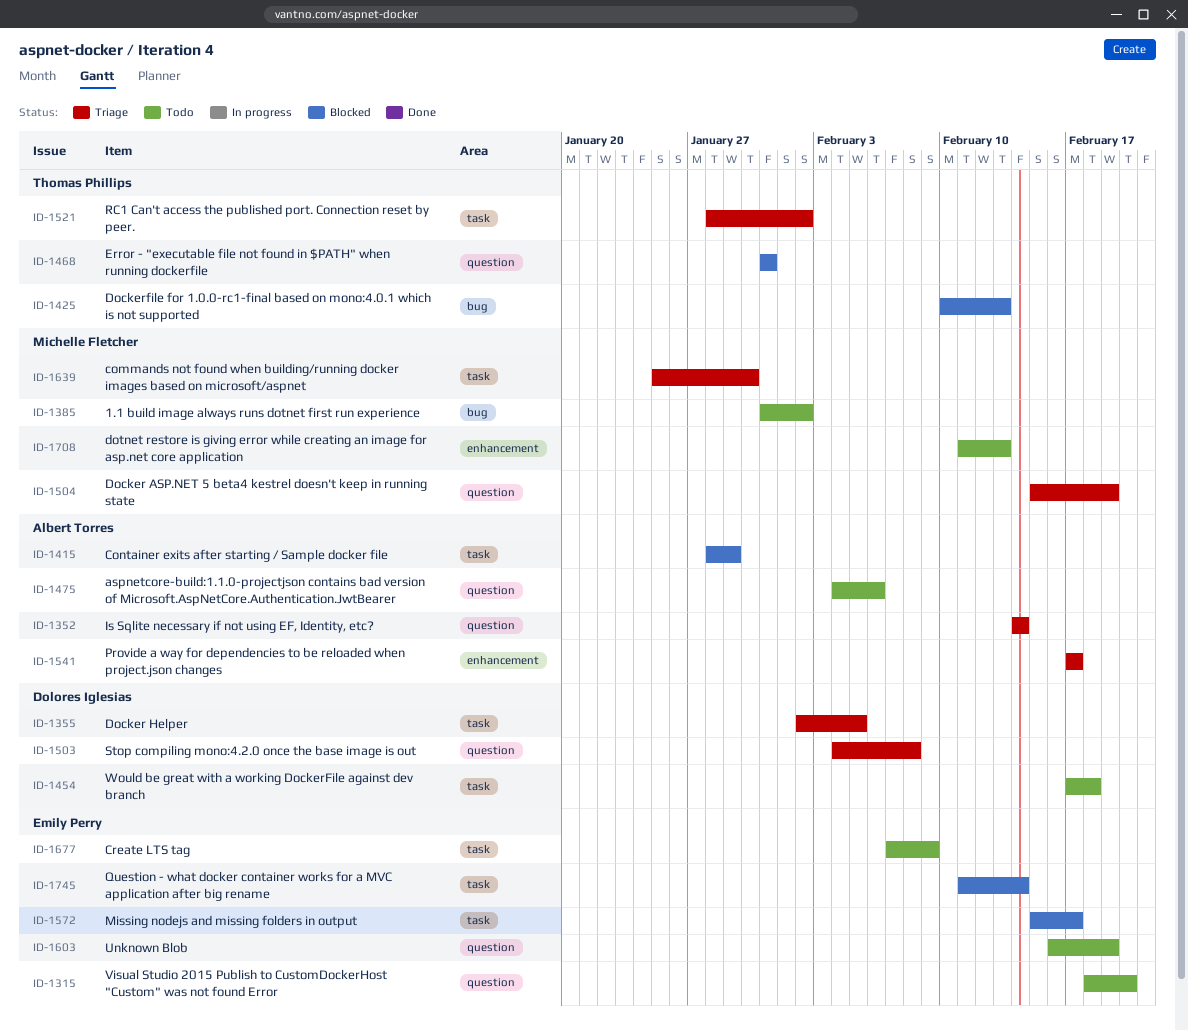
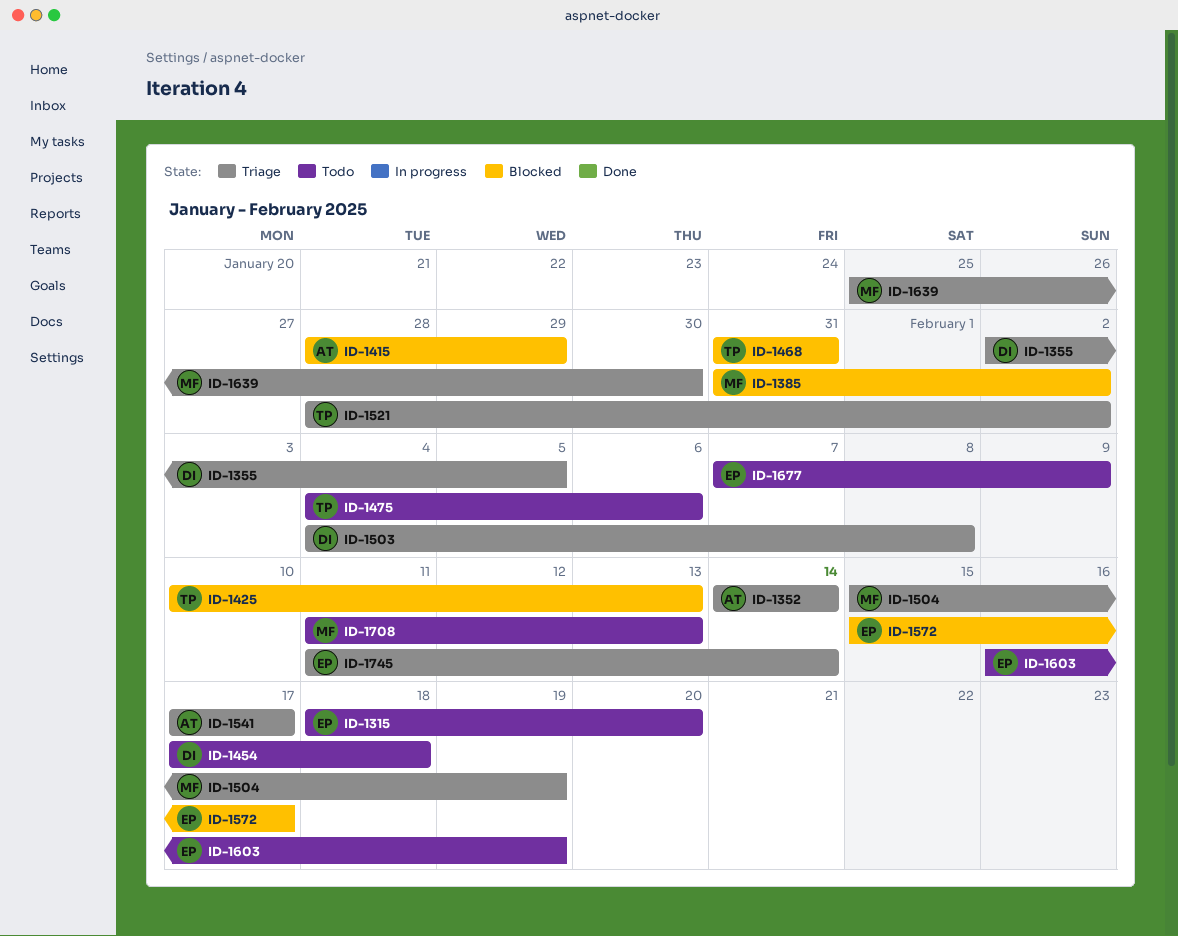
ID-1385, status: Todo -> Blocked
ID-1475, owner: Albert Torres -> Thomas Phillips
ID-1745, status: Blocked -> Triage

